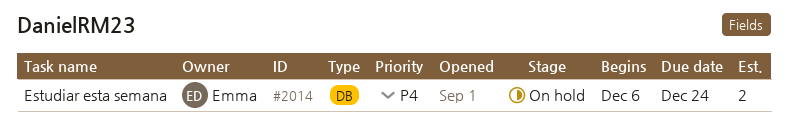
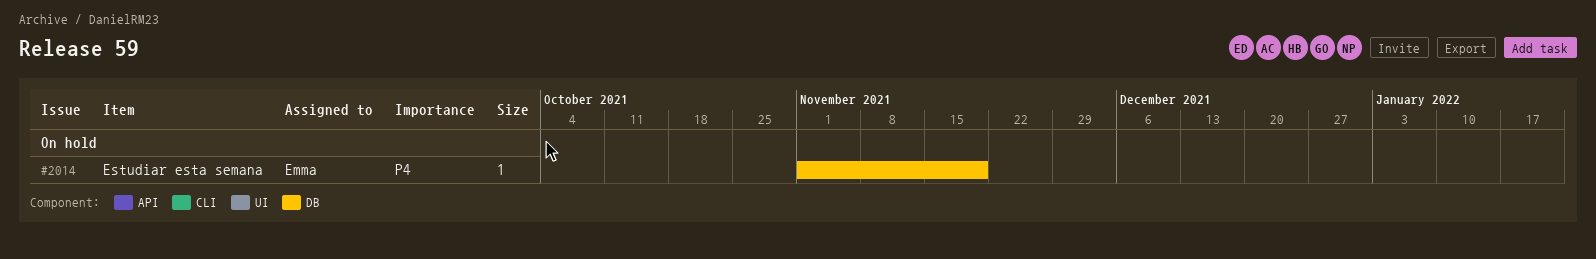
#2014, estimate: 2 -> 1
#2014, start: Dec 6 -> Nov 1
#2014, due: Dec 24 -> Nov 19

